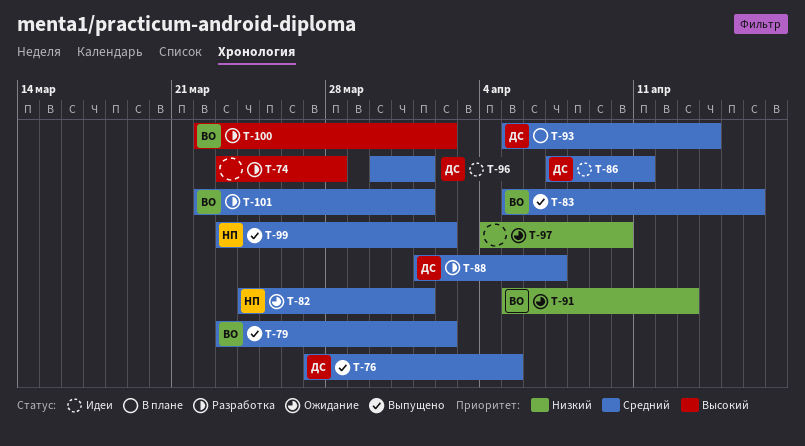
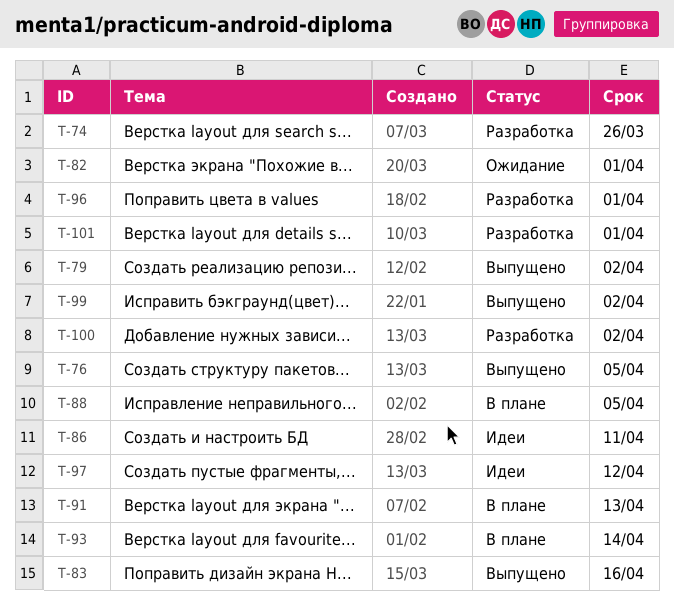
T-74, due: Mar 28 -> Mar 26
T-88, status: Разработка -> В плане
T-88, due: Apr 7 -> Apr 5
T-91, status: Ожидание -> В плане
T-96, status: Идеи -> Разработка
T-97, status: Ожидание -> Идеи
T-97, due: Apr 10 -> Apr 12

